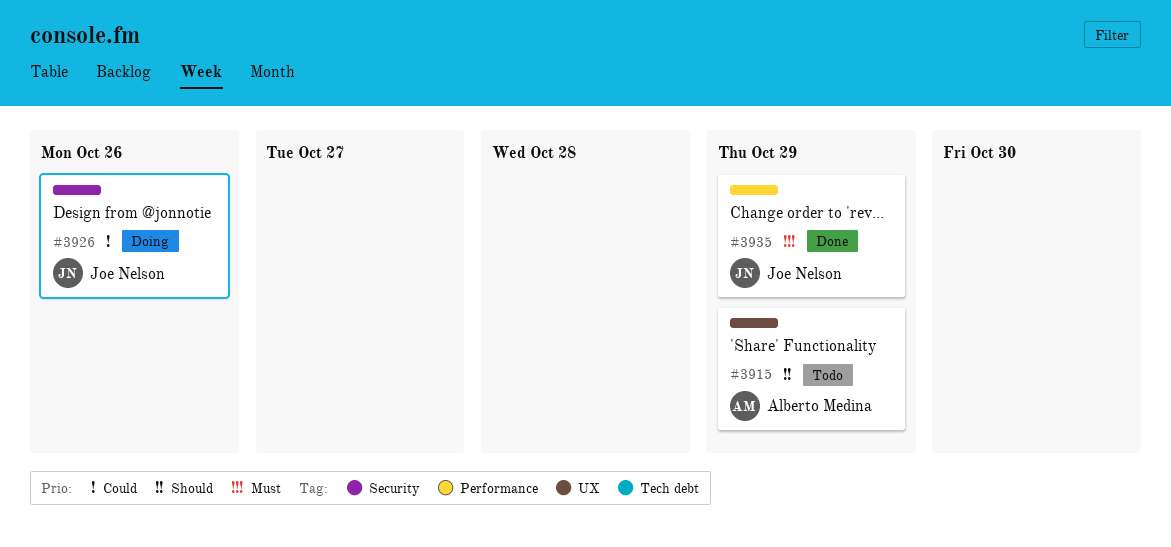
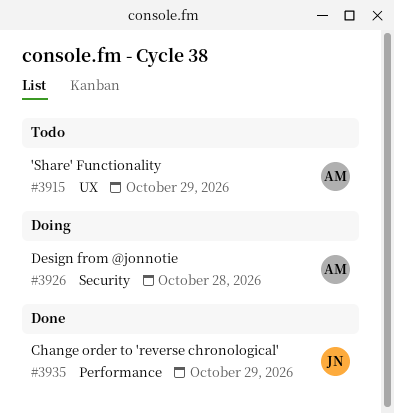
#3926, owner: Joe Nelson -> Alberto Medina
#3926, due: Oct 26 -> Oct 28

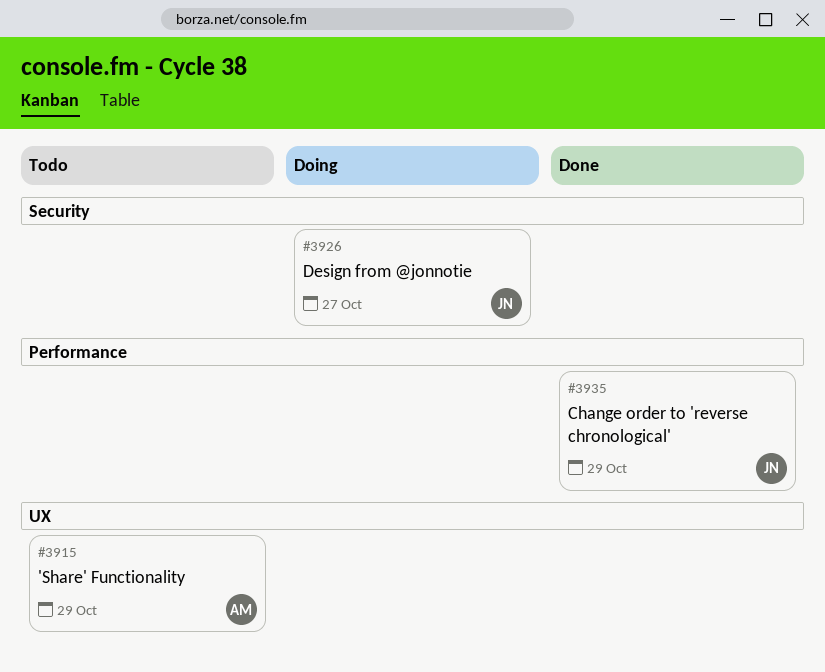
#3926, owner: AM -> JN
#3926, due: Oct 28 -> Oct 27

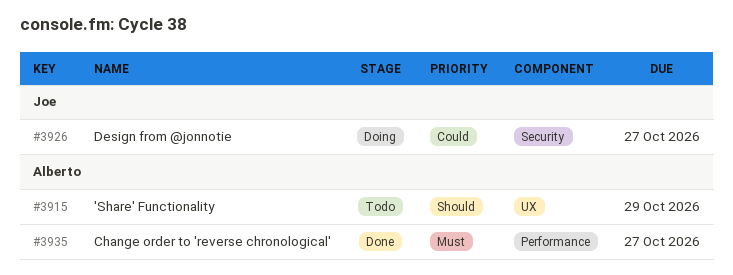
#3935, owner: Joe -> Alberto
#3935, due: Oct 29 -> Oct 27

